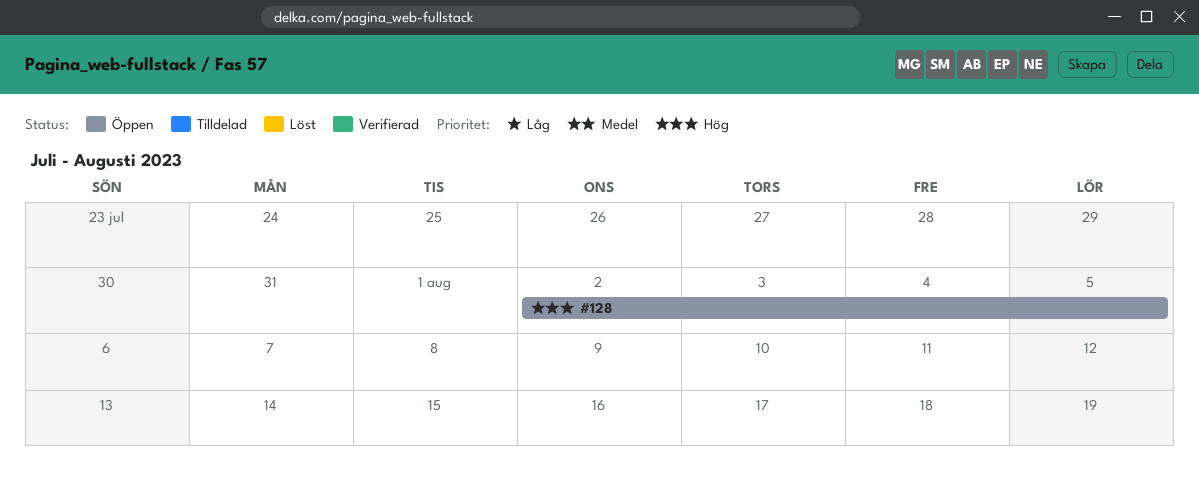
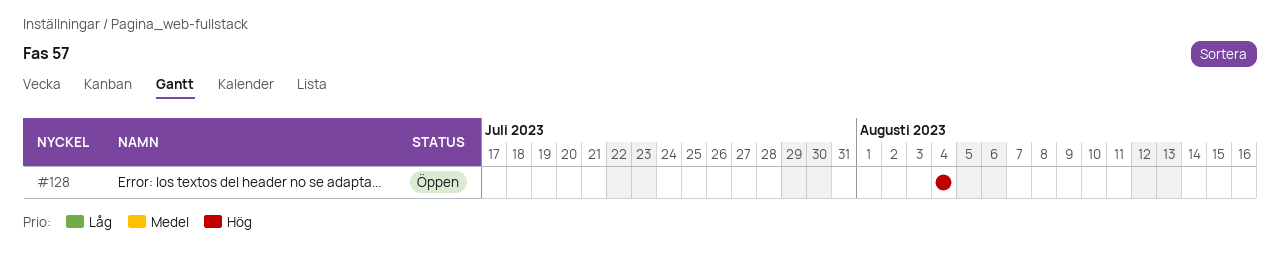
#128, start: Aug 2 -> Aug 4
#128, due: Aug 5 -> Aug 4

